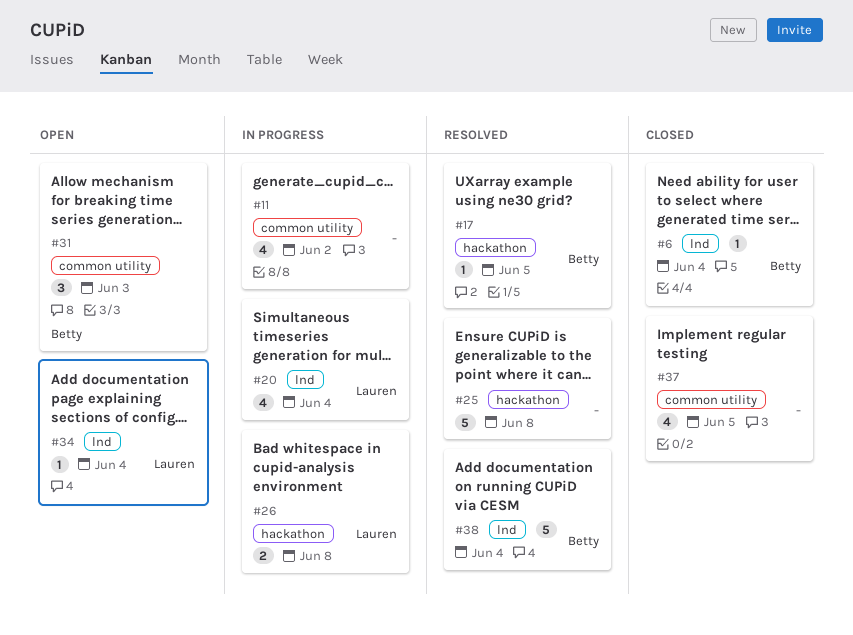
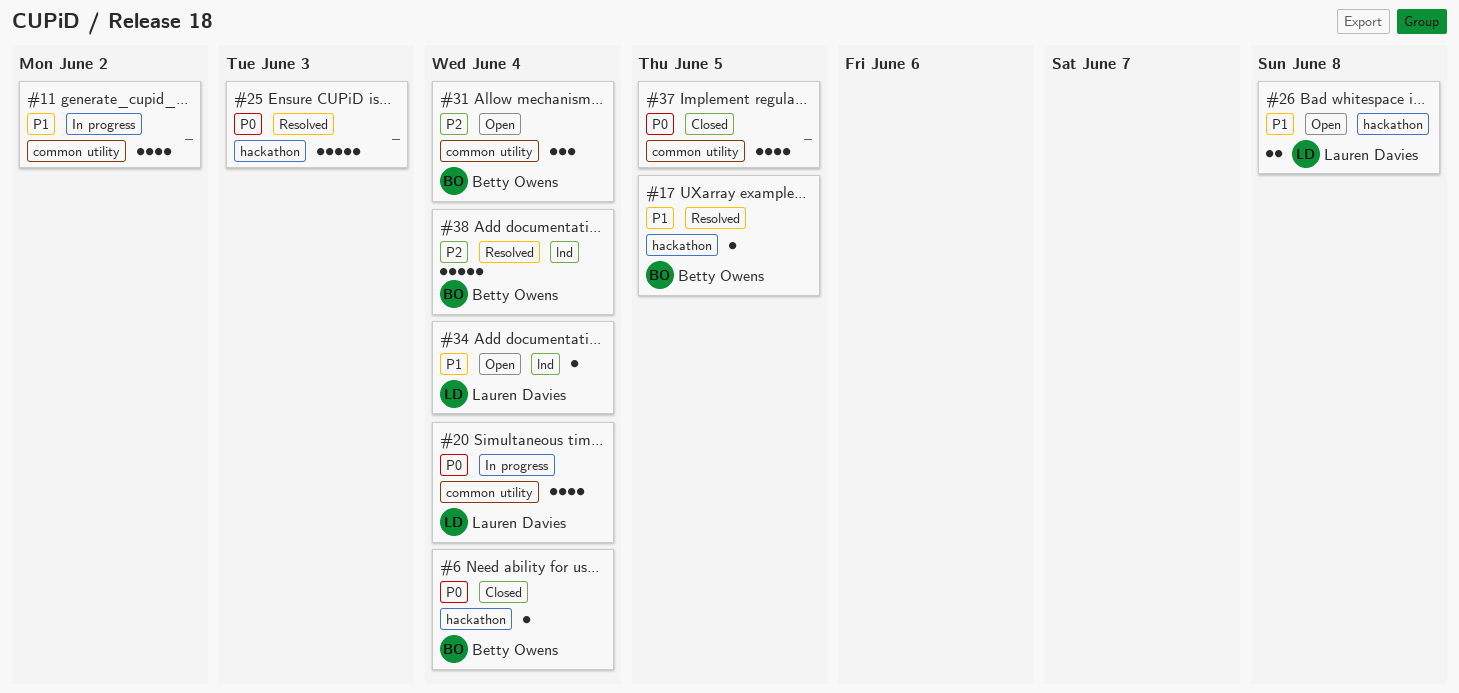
#6, label: lnd -> hackathon
#20, label: lnd -> common utility
#25, due: Jun 8 -> Jun 3
#26, status: In progress -> Open
#31, due: Jun 3 -> Jun 4

